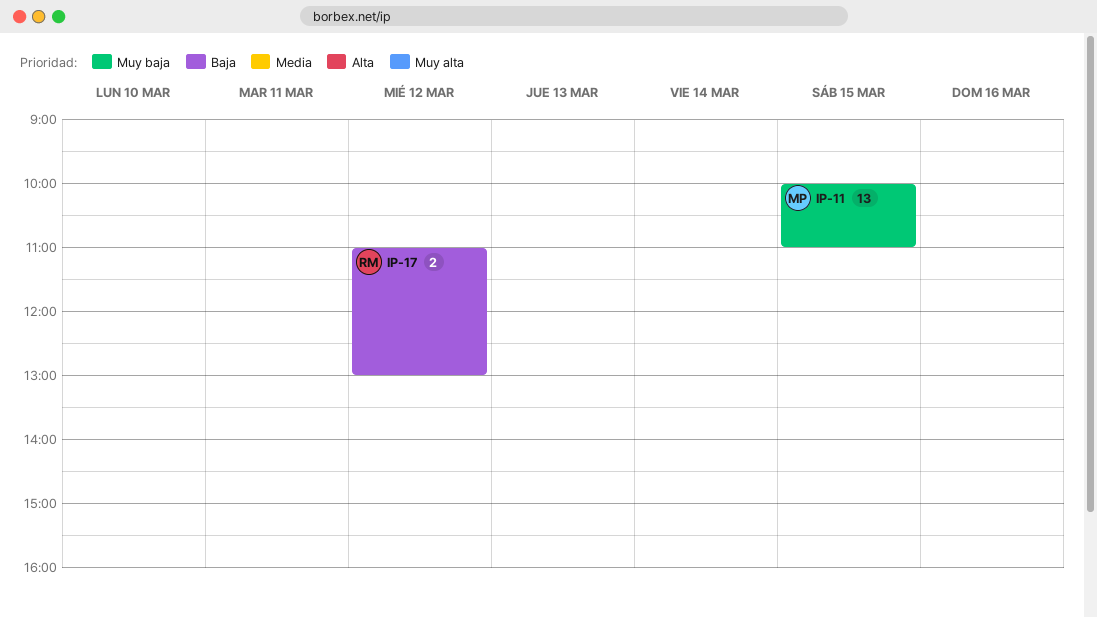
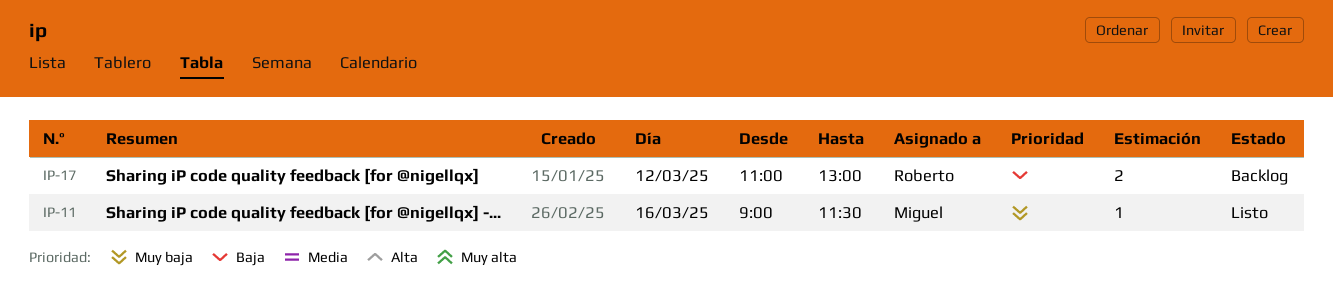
IP-11, estimate: 13 -> 1
IP-11, day: Mar 15 -> Mar 16
IP-11, begins: 10:00 -> 09:00
IP-11, ends: 11:00 -> 11:30

